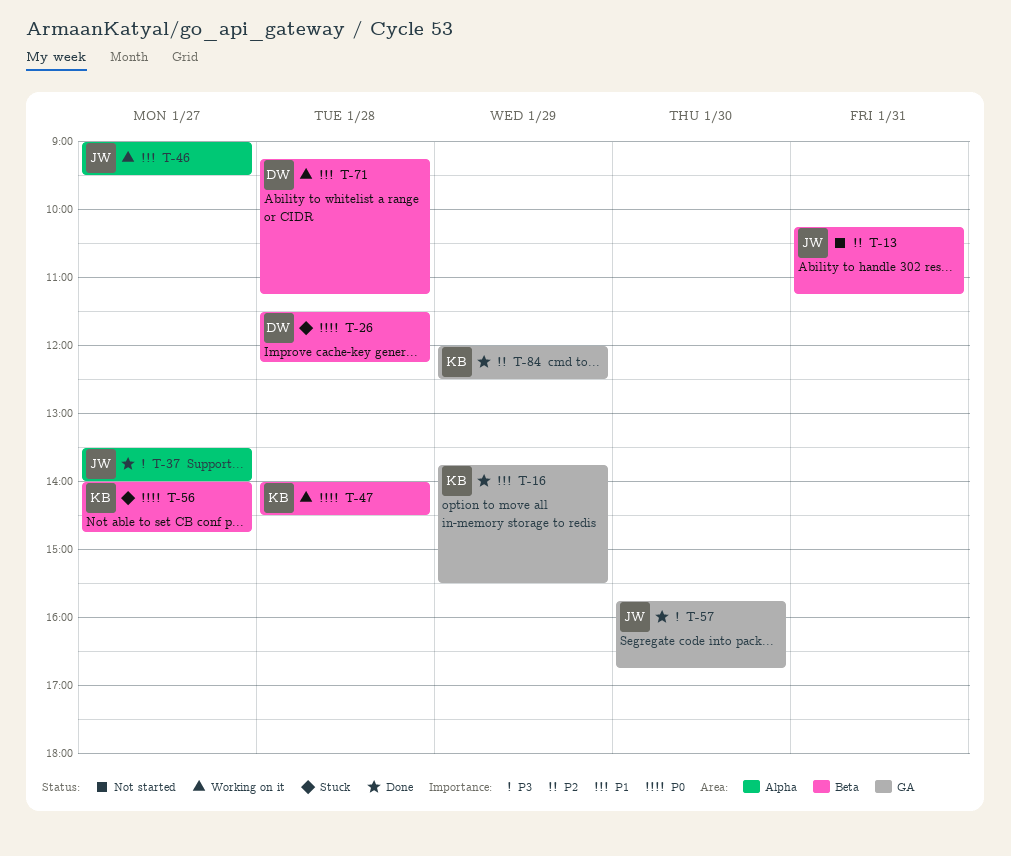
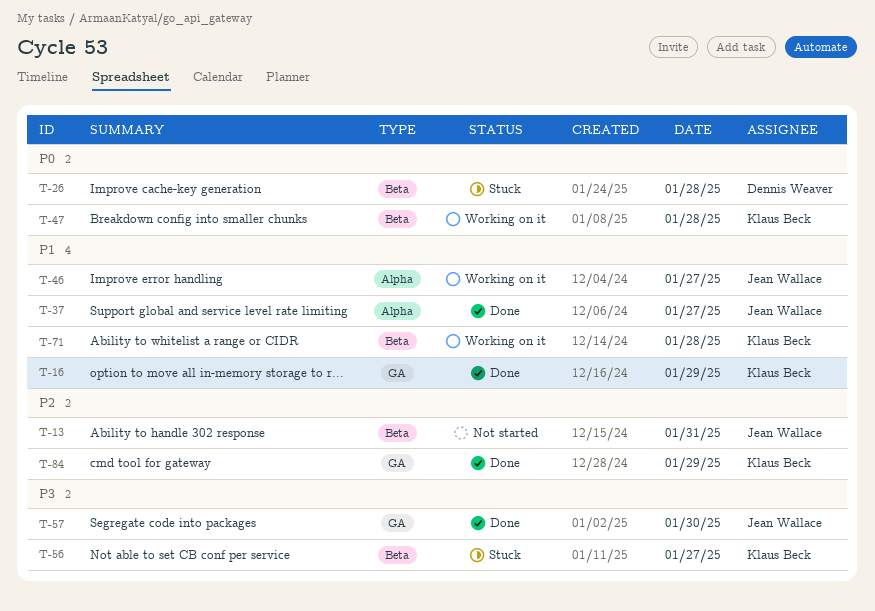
T-37, priority: P3 -> P1
T-56, priority: P0 -> P3
T-71, owner: Dennis Weaver -> Klaus Beck

